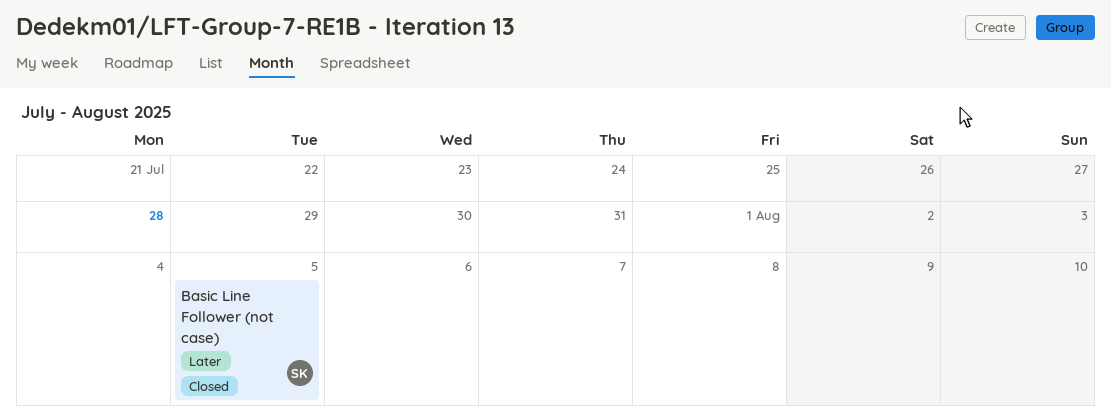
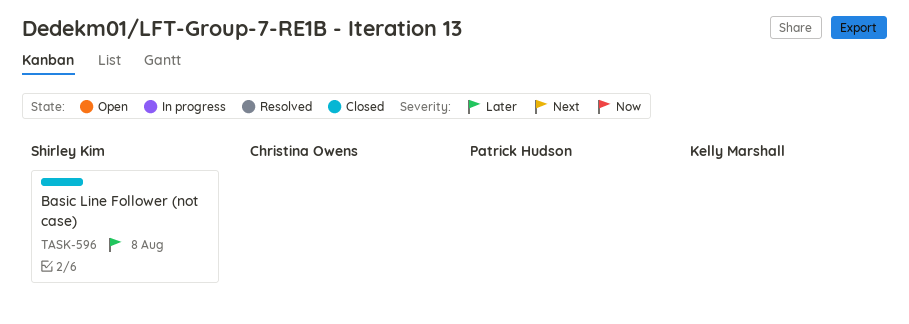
Basic Line Follower (not case), due: Aug 5 -> Aug 8

